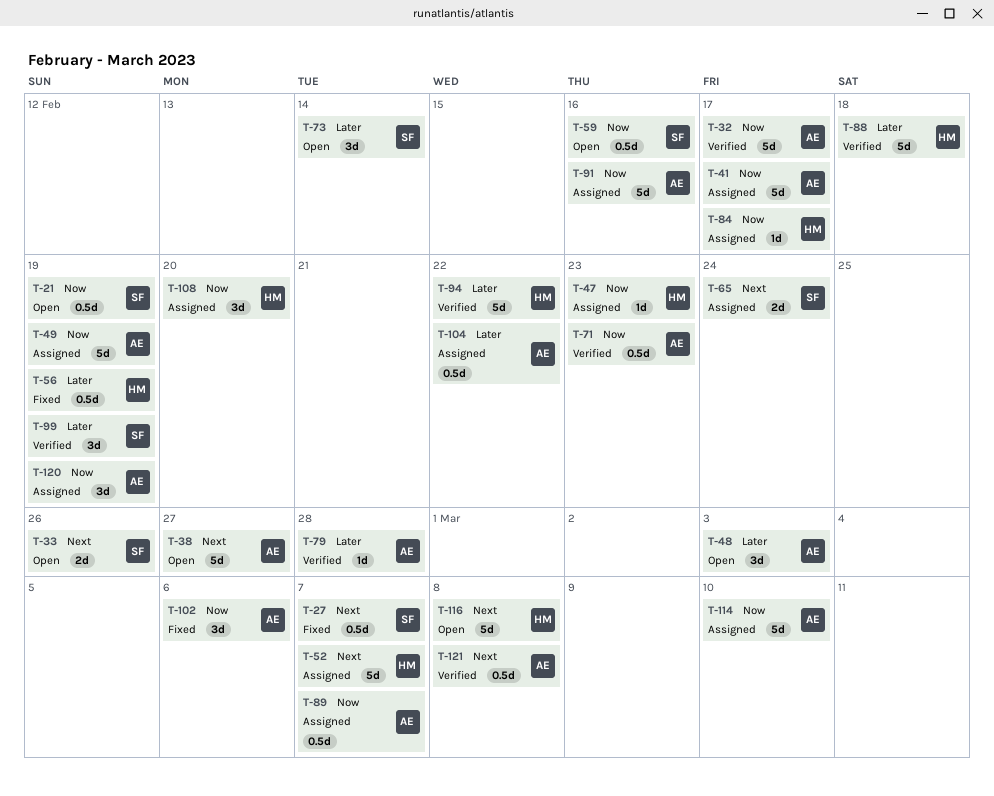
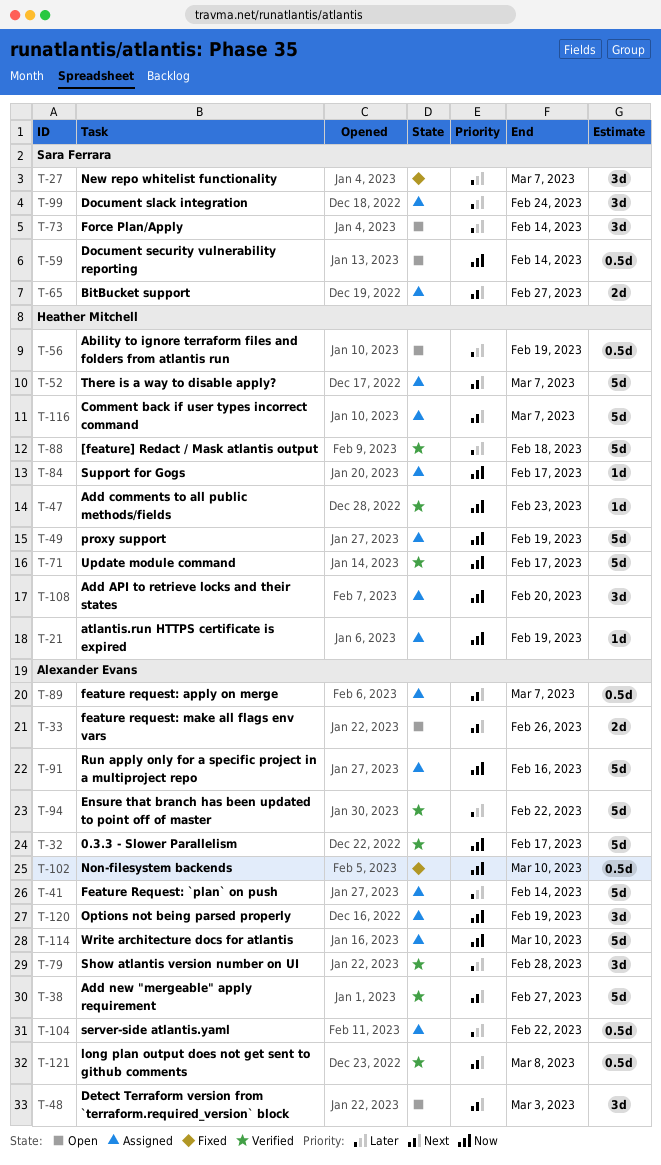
T-21, status: Open -> Assigned
T-21, owner: Sara Ferrara -> Heather Mitchell
T-21, estimate: 0.5d -> 1d
T-27, priority: Next -> Later
T-27, estimate: 0.5d -> 3d
T-33, owner: Sara Ferrara -> Alexander Evans
T-38, status: Open -> Verified
T-41, priority: Now -> Later
T-41, due: Feb 17 -> Feb 14
T-47, status: Assigned -> Verified
T-48, priority: Later -> Next
T-49, owner: Alexander Evans -> Heather Mitchell
T-56, status: Fixed -> Open
T-59, due: Feb 16 -> Feb 14
T-65, due: Feb 24 -> Feb 27
T-71, owner: Alexander Evans -> Heather Mitchell
T-71, estimate: 0.5d -> 5d
T-71, due: Feb 23 -> Feb 17
T-79, estimate: 1d -> 3d
T-89, priority: Now -> Next
T-94, owner: Heather Mitchell -> Alexander Evans
T-99, status: Verified -> Assigned
T-99, due: Feb 19 -> Feb 24
T-102, estimate: 3d -> 0.5d
T-102, due: Mar 6 -> Mar 10
T-116, status: Open -> Assigned
T-116, due: Mar 8 -> Mar 7

